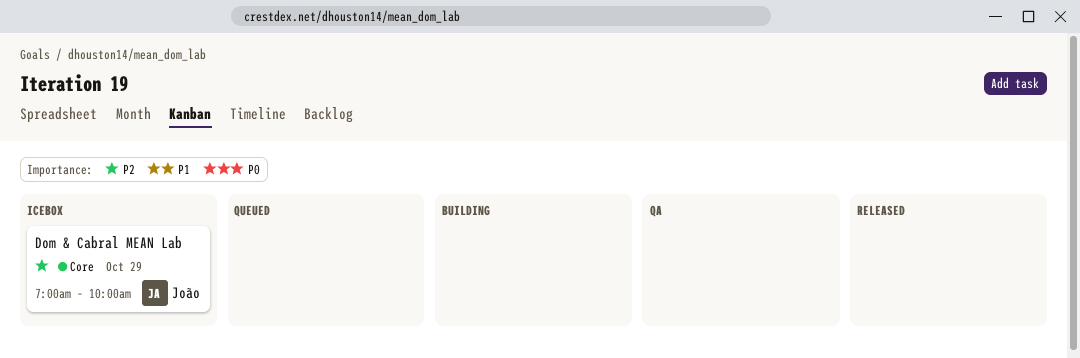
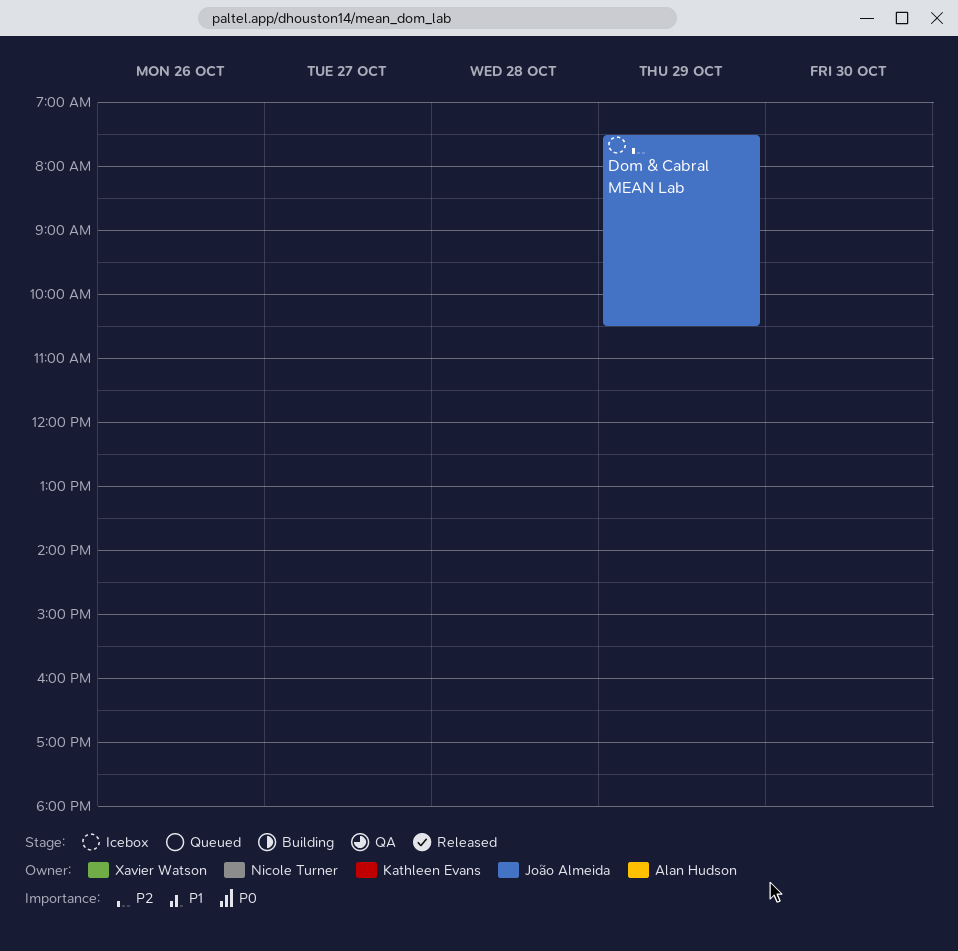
Dom & Cabral MEAN Lab, begins: 07:00 -> 07:30
Dom & Cabral MEAN Lab, ends: 10:00 -> 10:30

